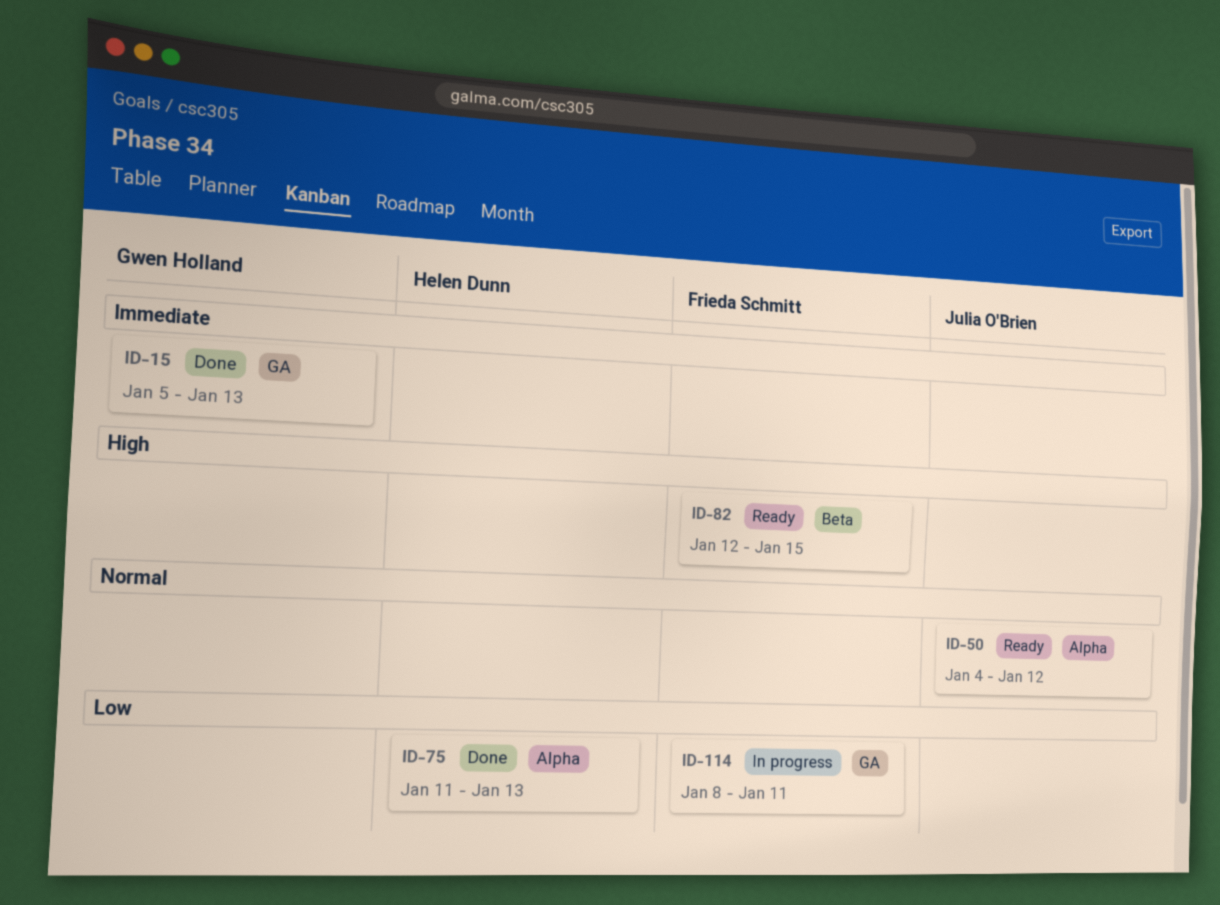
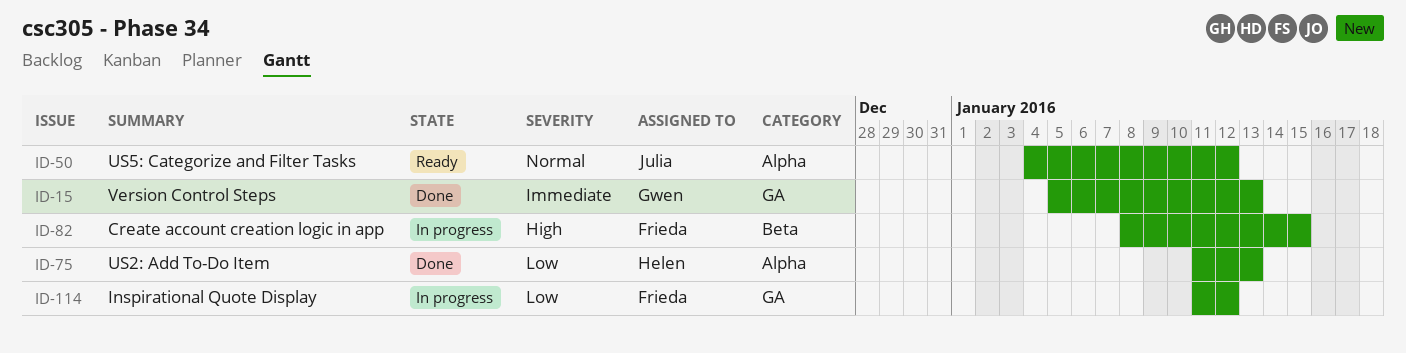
ID-82, status: Ready -> In progress
ID-82, start: Jan 12 -> Jan 8
ID-114, start: Jan 8 -> Jan 11
ID-114, due: Jan 11 -> Jan 12

